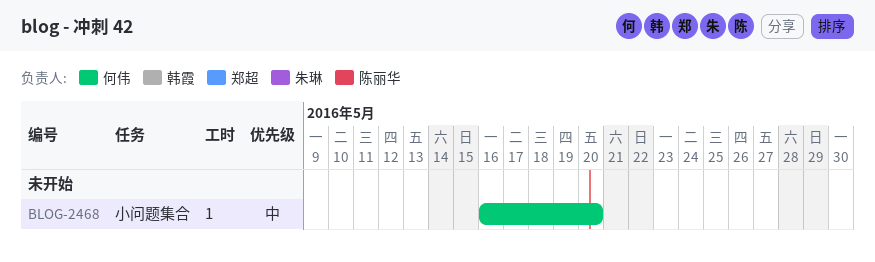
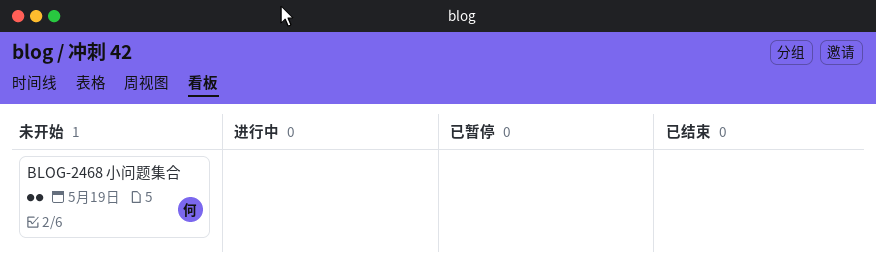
BLOG-2468, estimate: 1 -> 2
BLOG-2468, due: May 20 -> May 19

